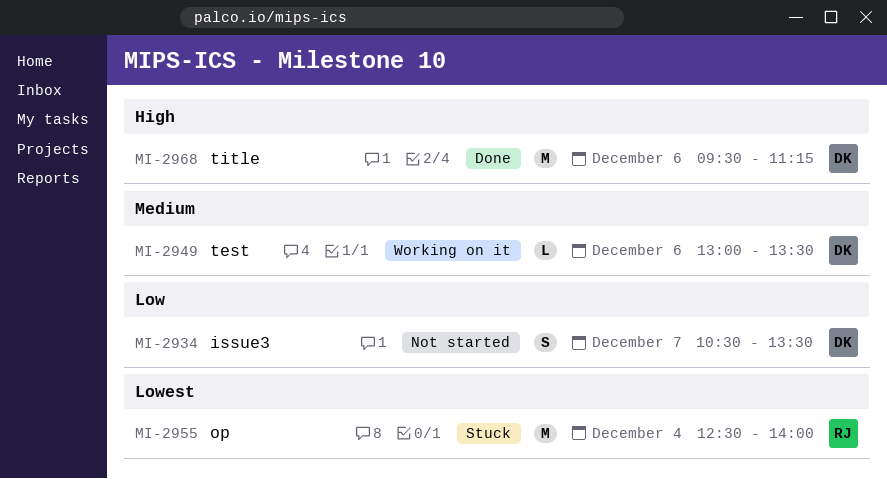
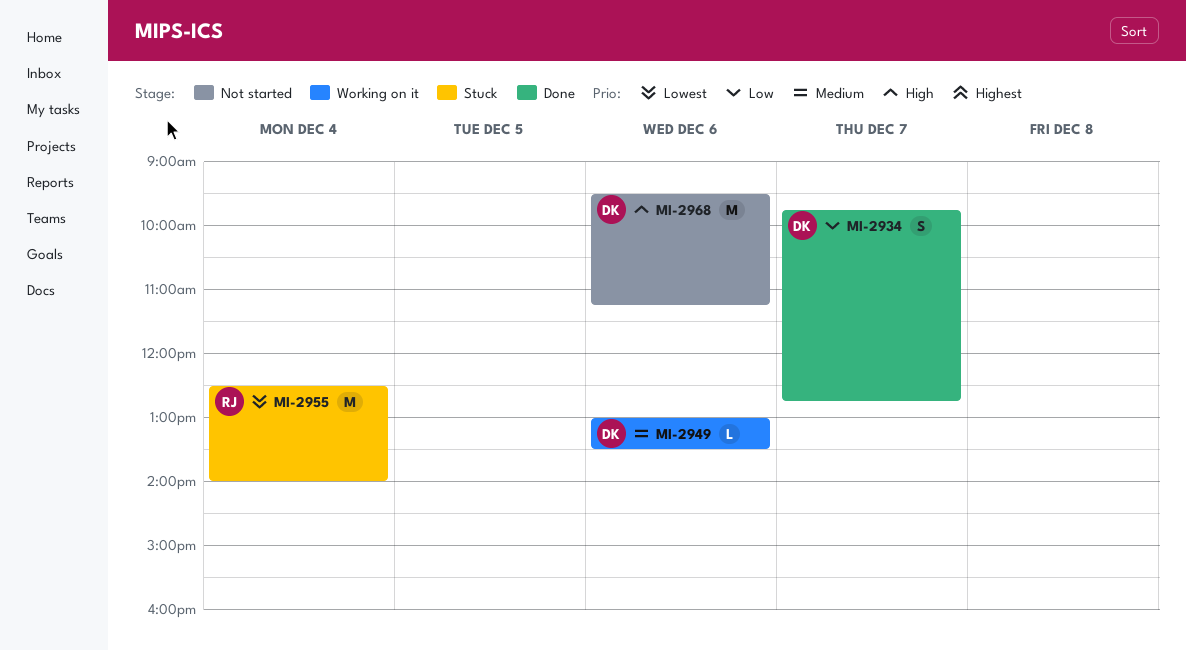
MI-2934, status: Not started -> Done
MI-2934, begins: 10:30 -> 09:45
MI-2934, ends: 13:30 -> 12:45
MI-2968, status: Done -> Not started

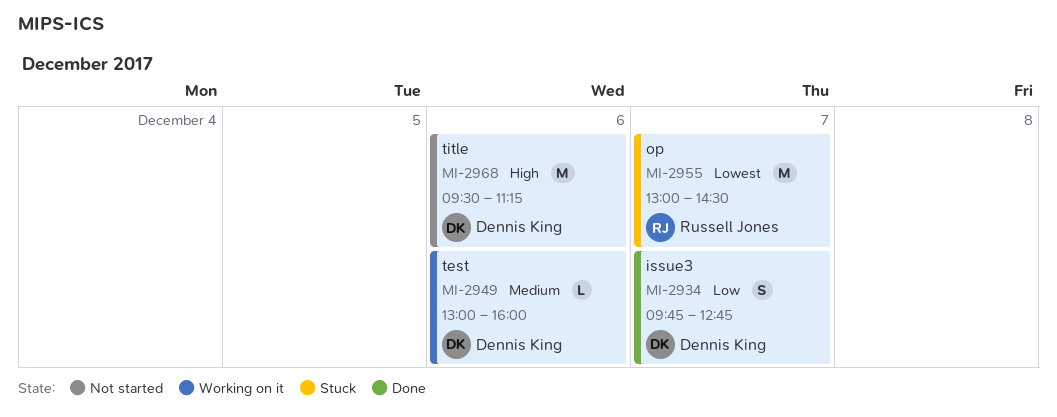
MI-2949, ends: 13:30 -> 16:00
MI-2955, day: Dec 4 -> Dec 7
MI-2955, begins: 12:30 -> 13:00
MI-2955, ends: 14:00 -> 14:30

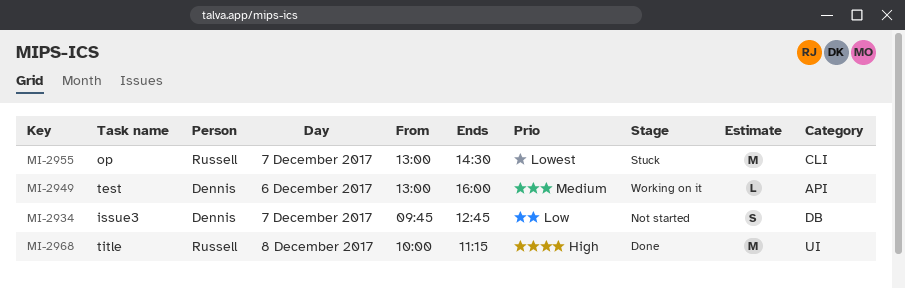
MI-2934, status: Done -> Not started
MI-2968, status: Not started -> Done
MI-2968, owner: Dennis King -> Russell Jones
MI-2968, day: Dec 6 -> Dec 8
MI-2968, begins: 09:30 -> 10:00

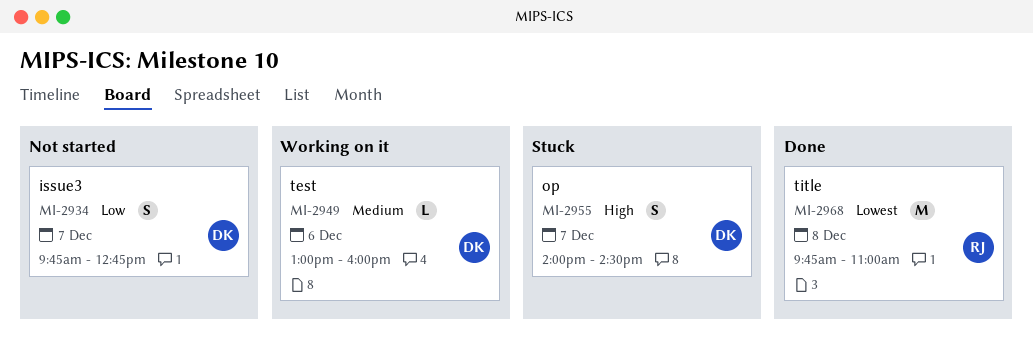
MI-2955, owner: Russell -> Dennis
MI-2955, priority: Lowest -> High
MI-2955, estimate: M -> S
MI-2955, begins: 13:00 -> 14:00
MI-2968, priority: High -> Lowest
MI-2968, begins: 10:00 -> 09:45
MI-2968, ends: 11:15 -> 11:00

